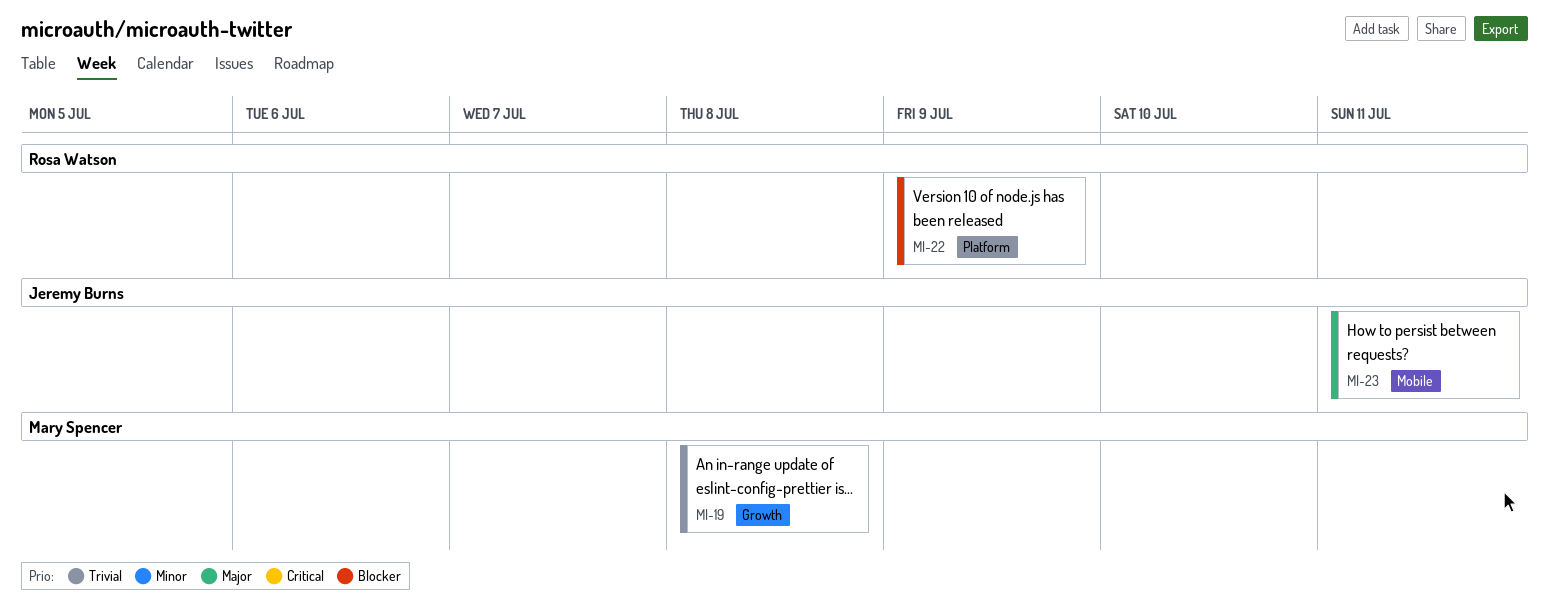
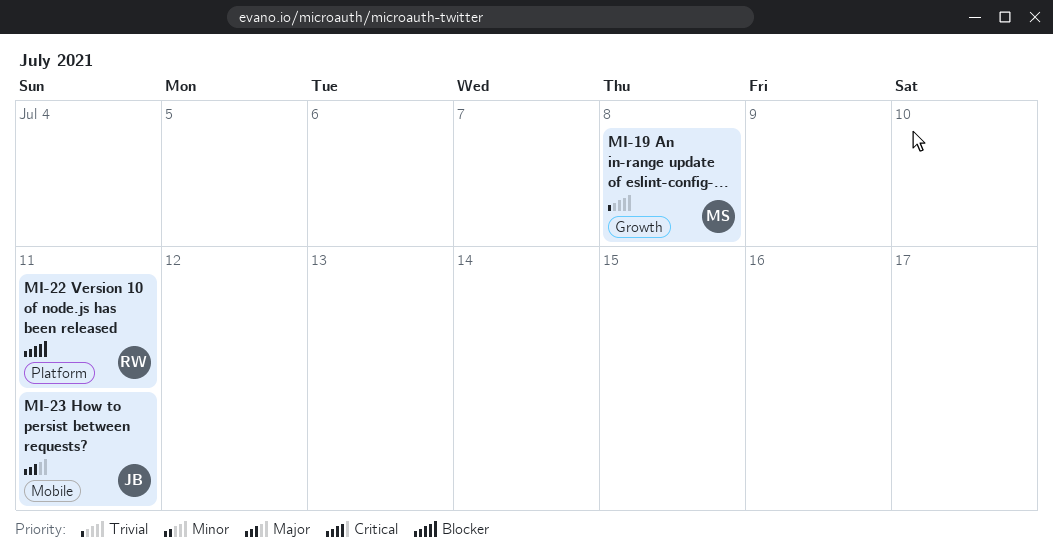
MI-22, due: Jul 9 -> Jul 11

